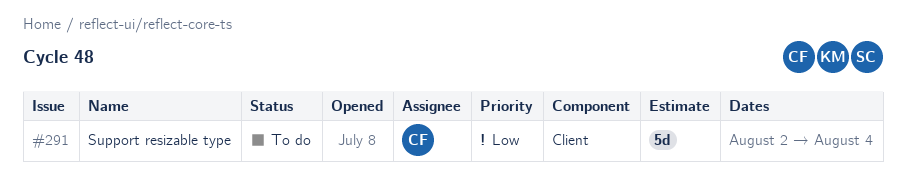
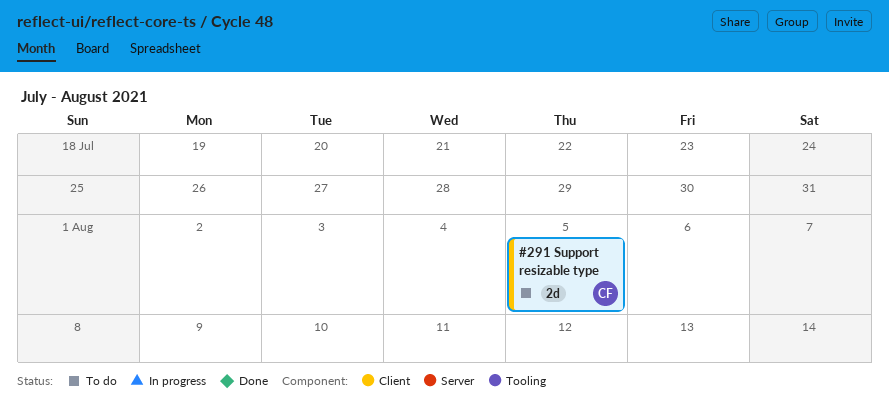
#291, estimate: 5d -> 2d
#291, due: Aug 4 -> Aug 5

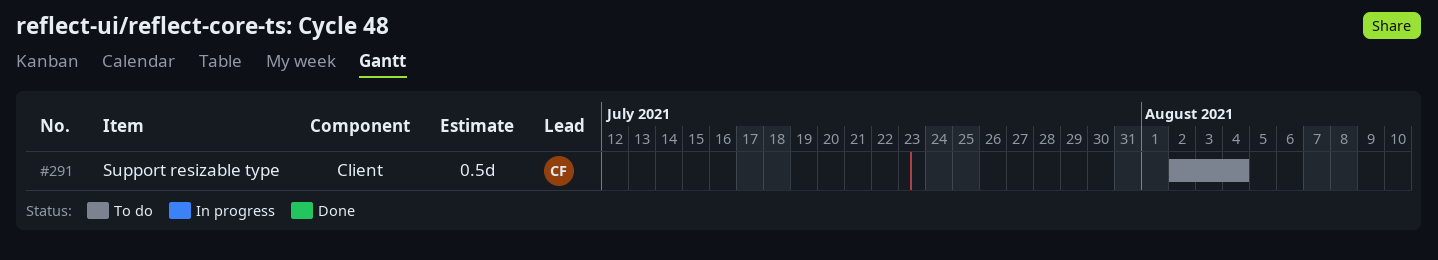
#291, estimate: 2d -> 0.5d
#291, due: Aug 5 -> Aug 4

